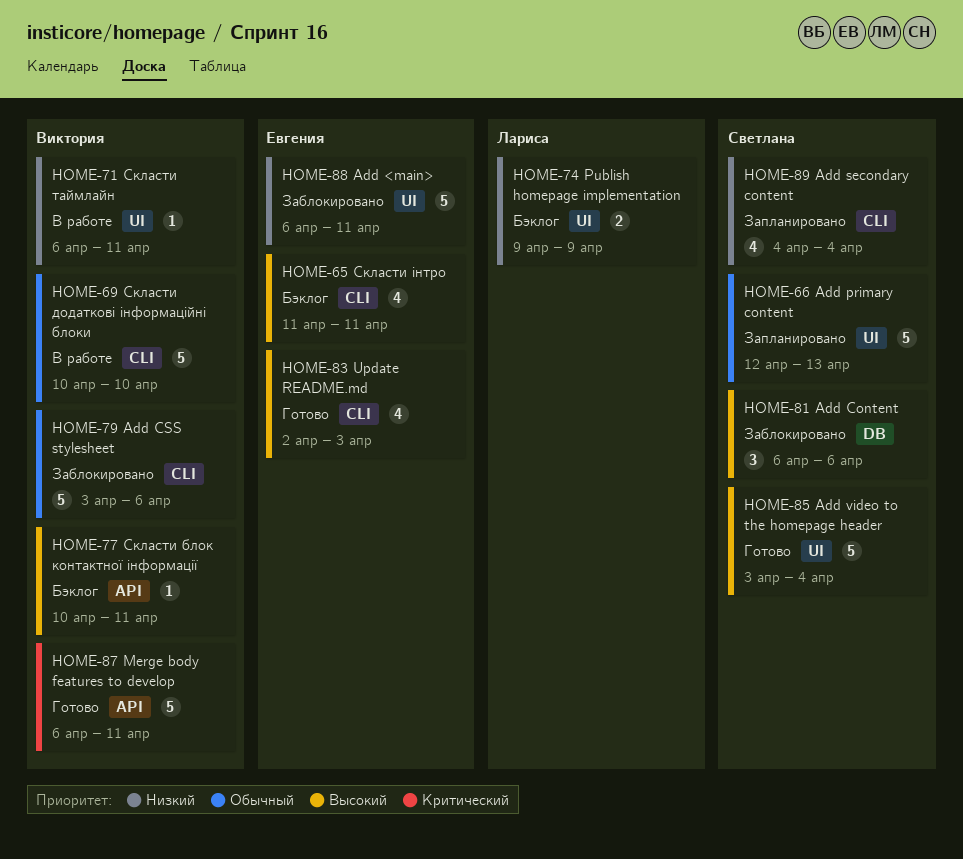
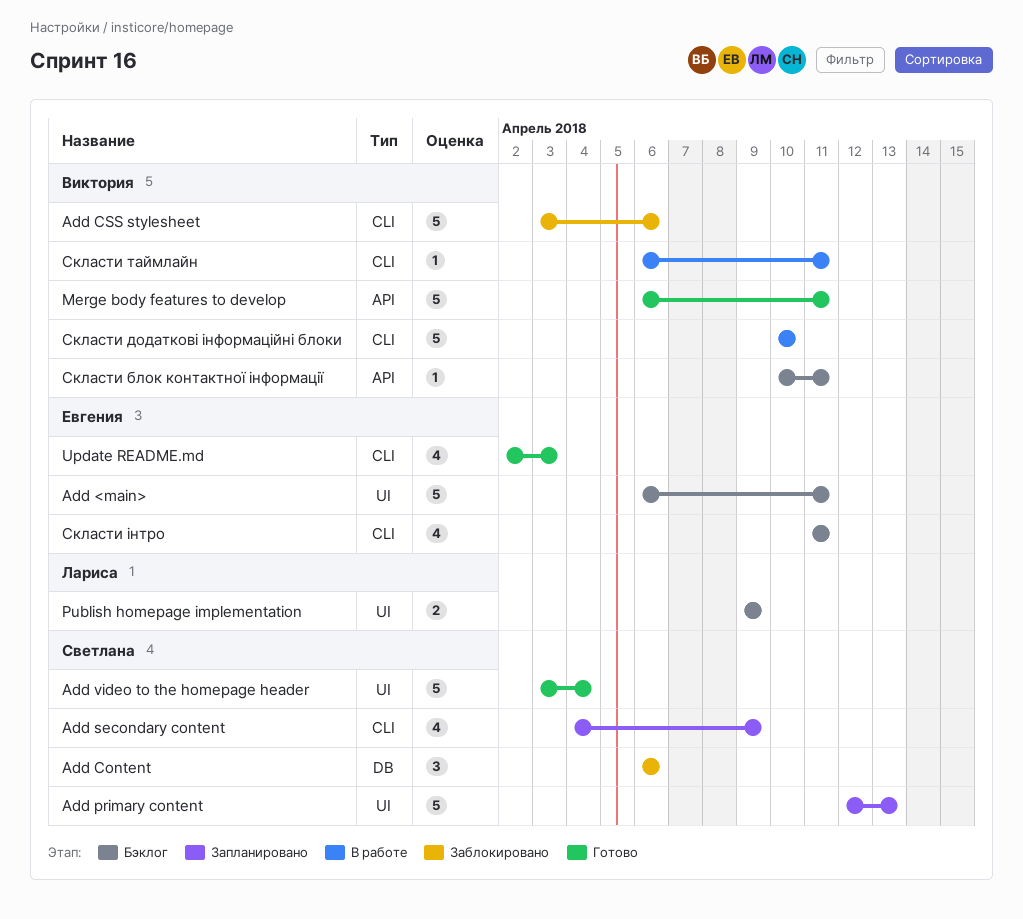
Add <main>, status: Заблокировано -> Бэклог
Add secondary content, due: Apr 4 -> Apr 9
Скласти таймлайн, label: UI -> CLI

